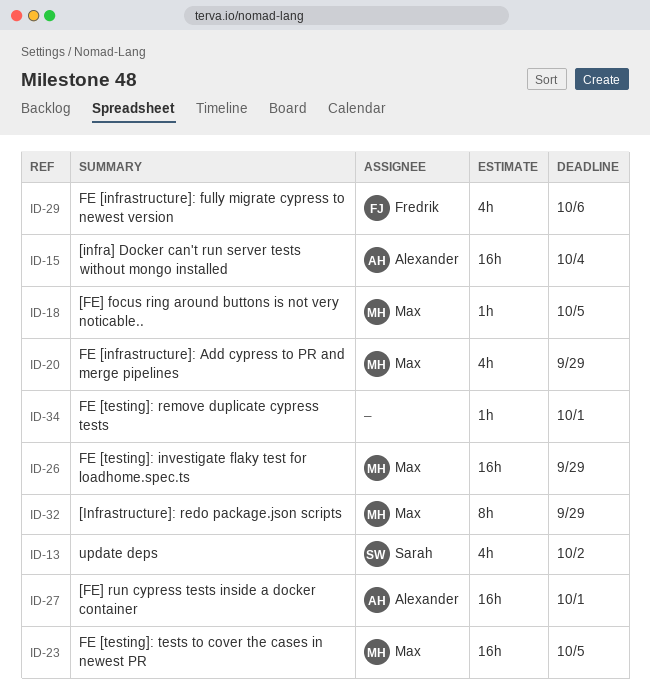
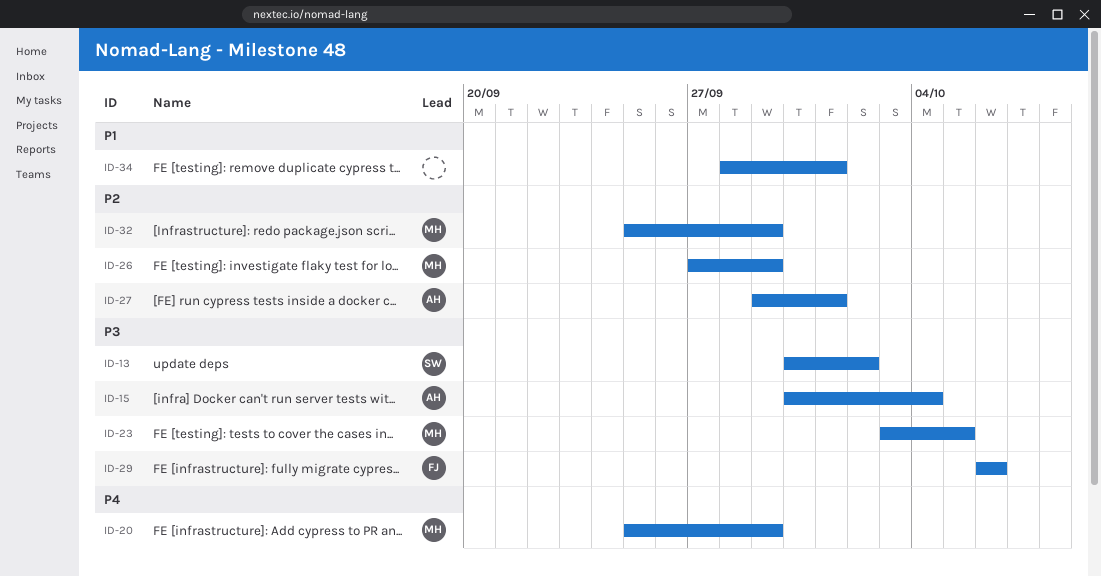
ID-18: present -> none

